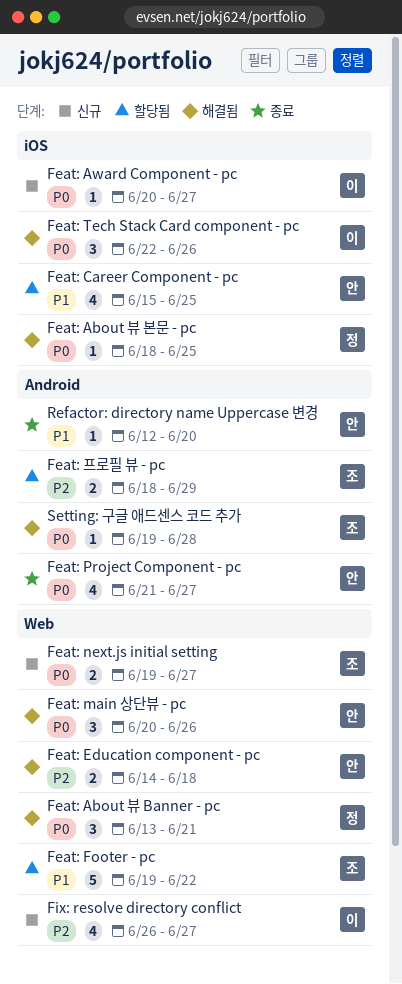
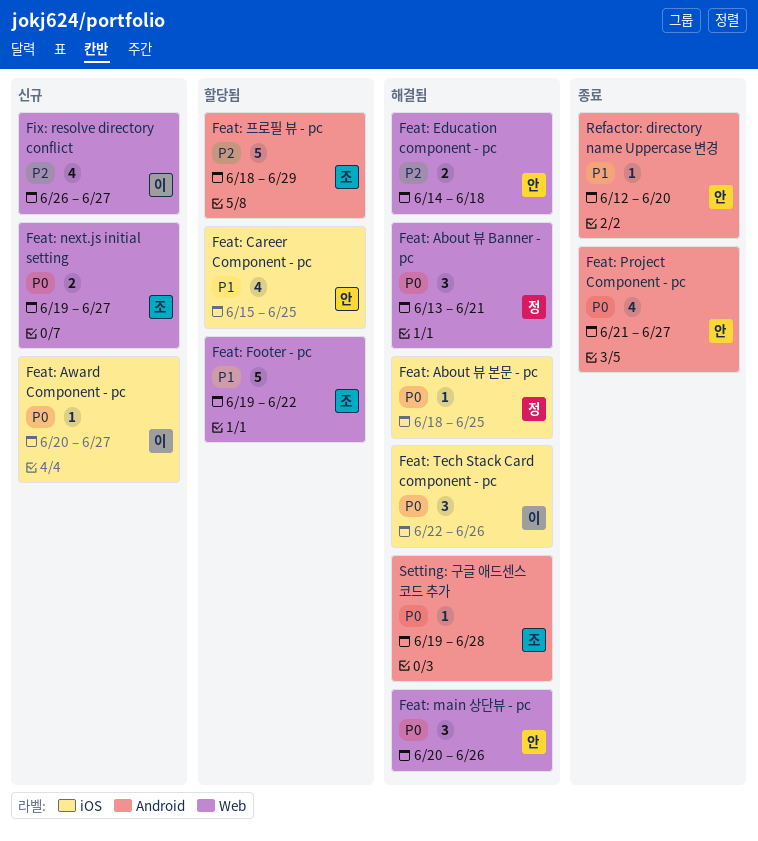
Feat: 프로필 뷰 - pc, estimate: 2 -> 5

